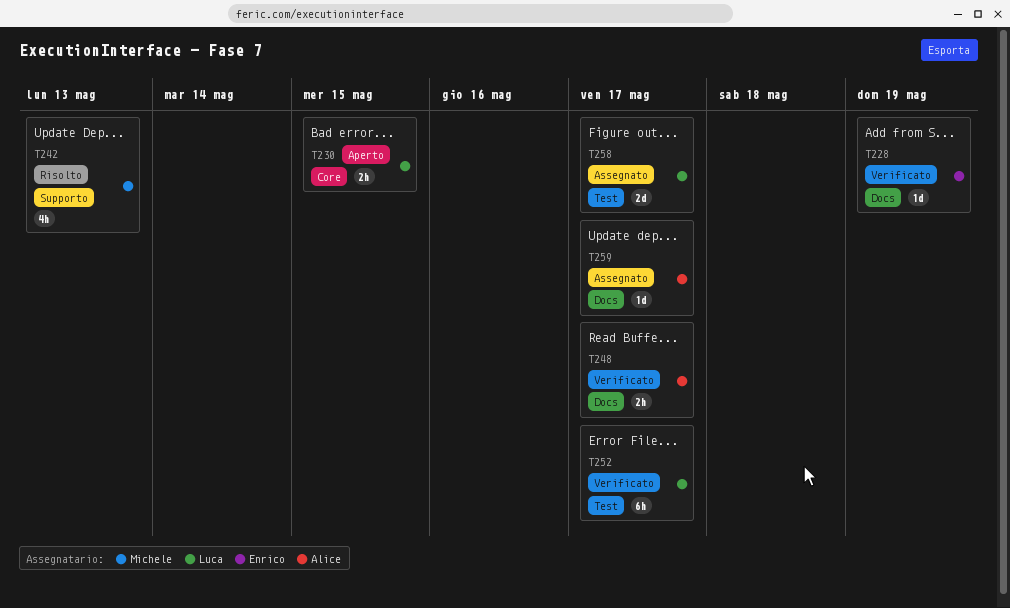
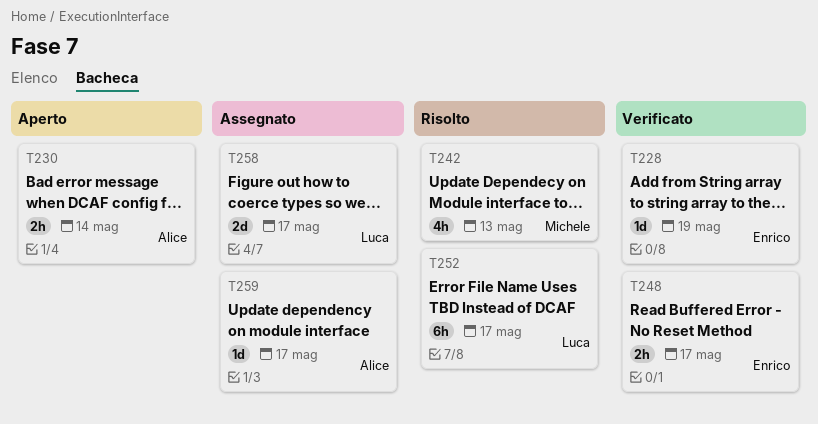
T230, owner: Luca -> Alice
T230, due: May 15 -> May 14
T248, owner: Alice -> Enrico
T252, status: Verificato -> Risolto

